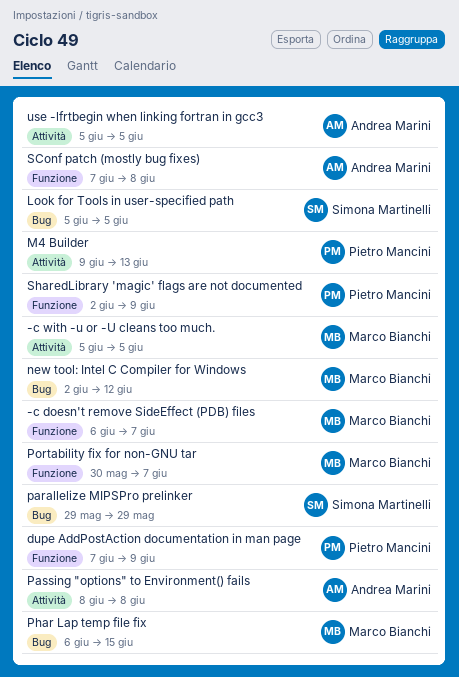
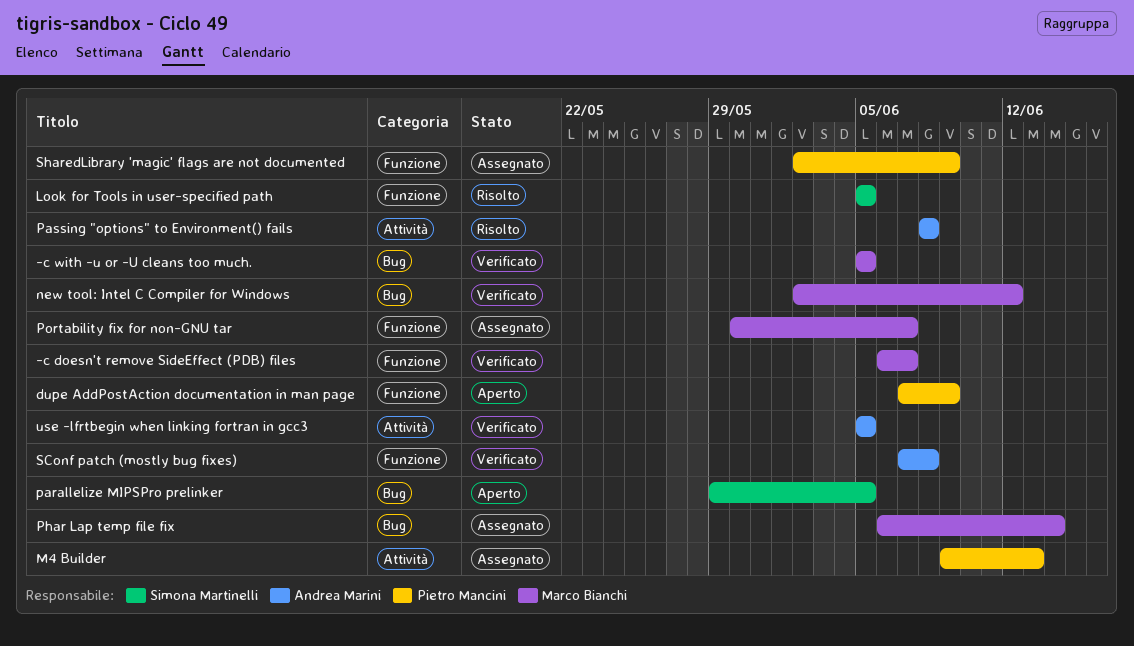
-c with -u or -U cleans too much., label: Attività -> Bug
Look for Tools in user-specified path, label: Bug -> Funzione
parallelize MIPSPro prelinker, due: May 29 -> Jun 5
Phar Lap temp file fix, due: Jun 15 -> Jun 14

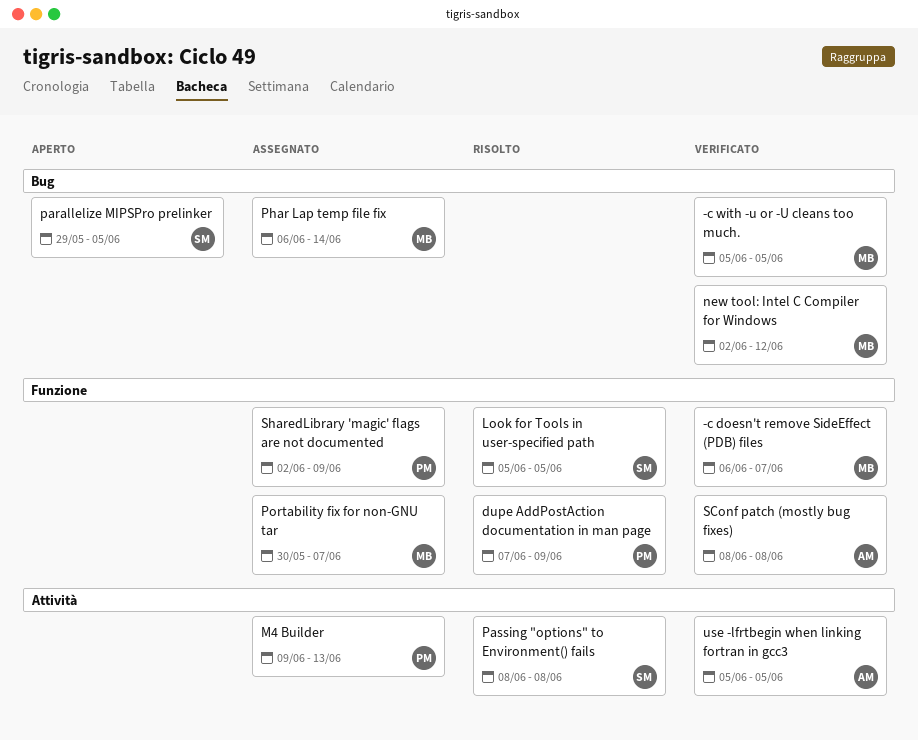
dupe AddPostAction documentation in man page, status: Aperto -> Risolto
Passing "options" to Environment() fails, owner: Andrea Marini -> Simona Martinelli
SConf patch (mostly bug fixes), start: Jun 7 -> Jun 8

